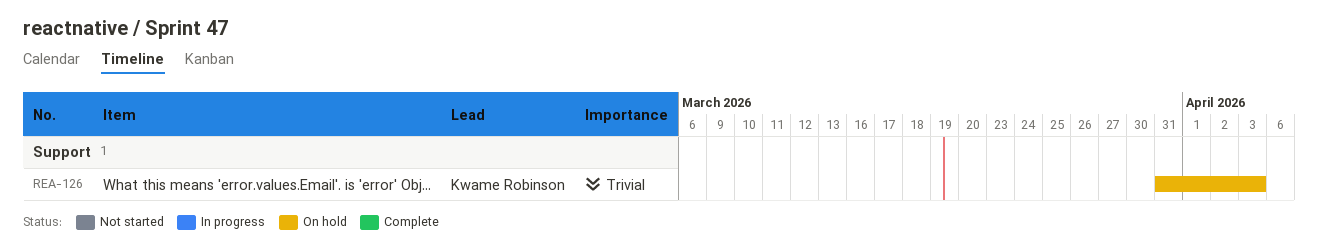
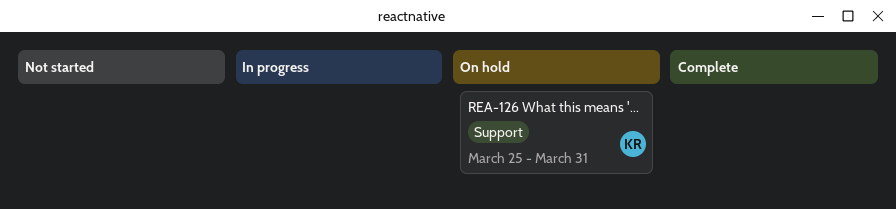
REA-126, start: Mar 31 -> Mar 25
REA-126, due: Apr 3 -> Mar 31

